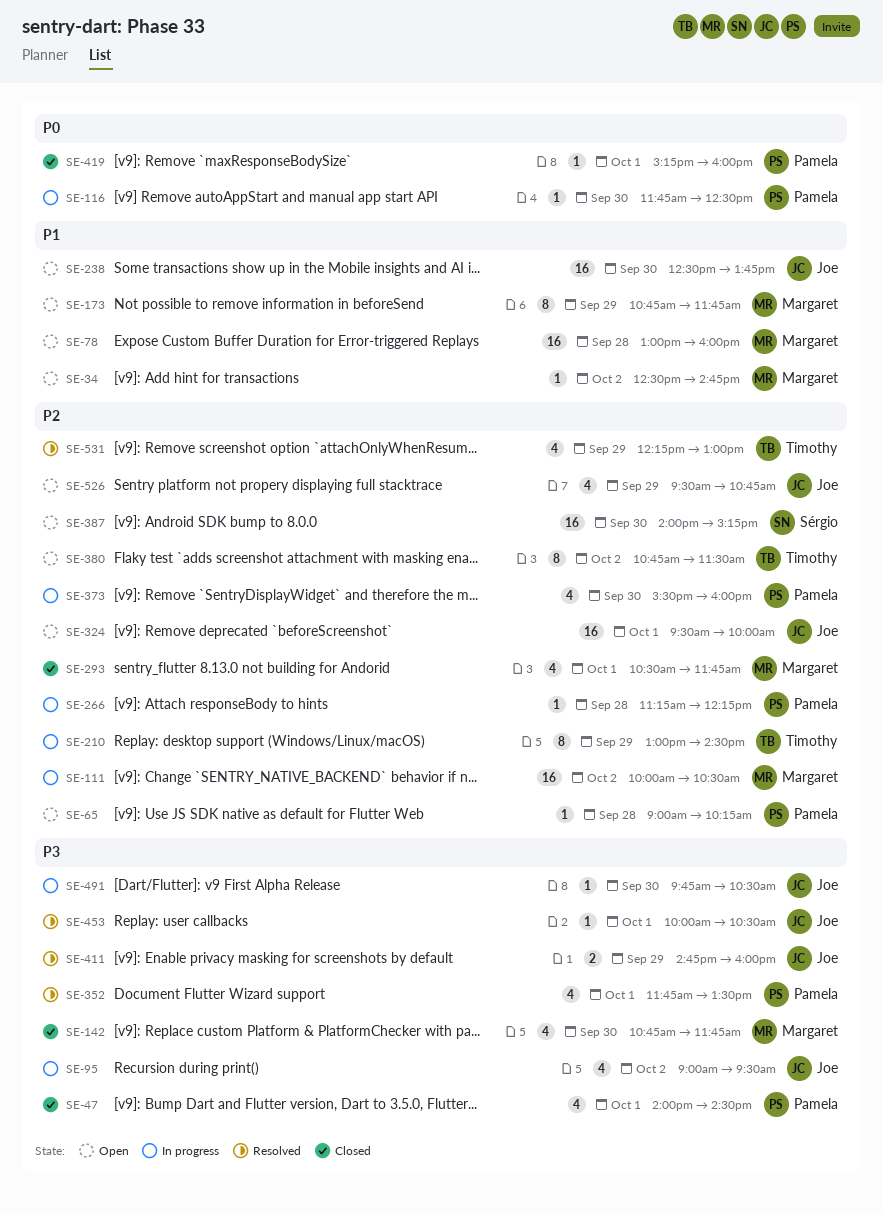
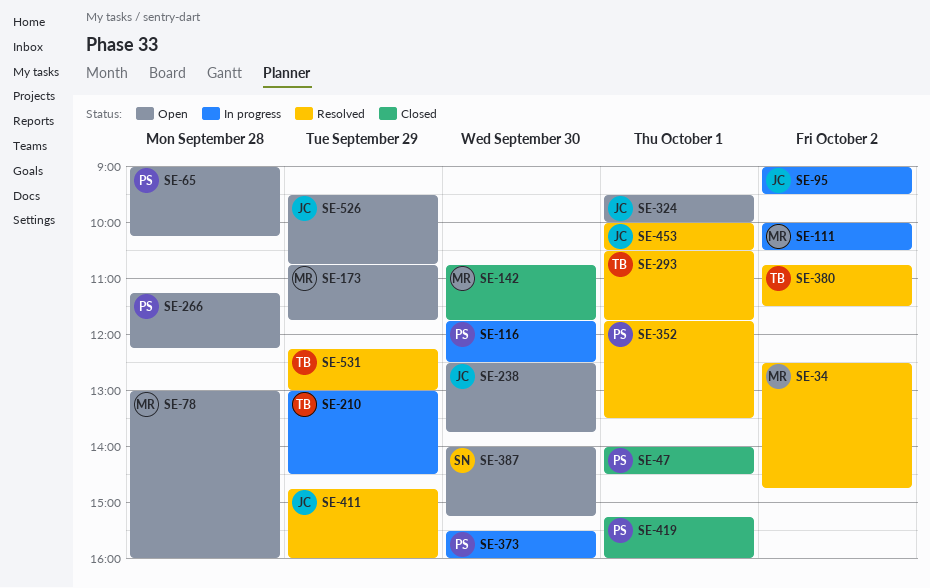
SE-34, status: Open -> Resolved
SE-266, status: In progress -> Open
SE-293, status: Closed -> Resolved
SE-293, owner: Margaret -> Timothy
SE-380, status: Open -> Resolved
SE-491: present -> none

